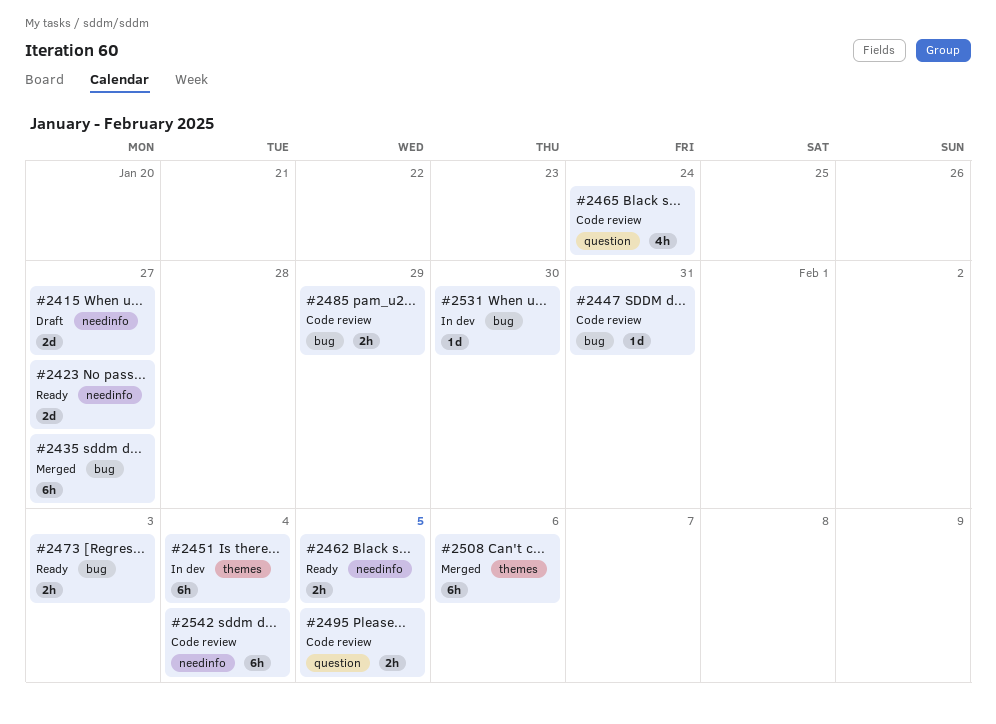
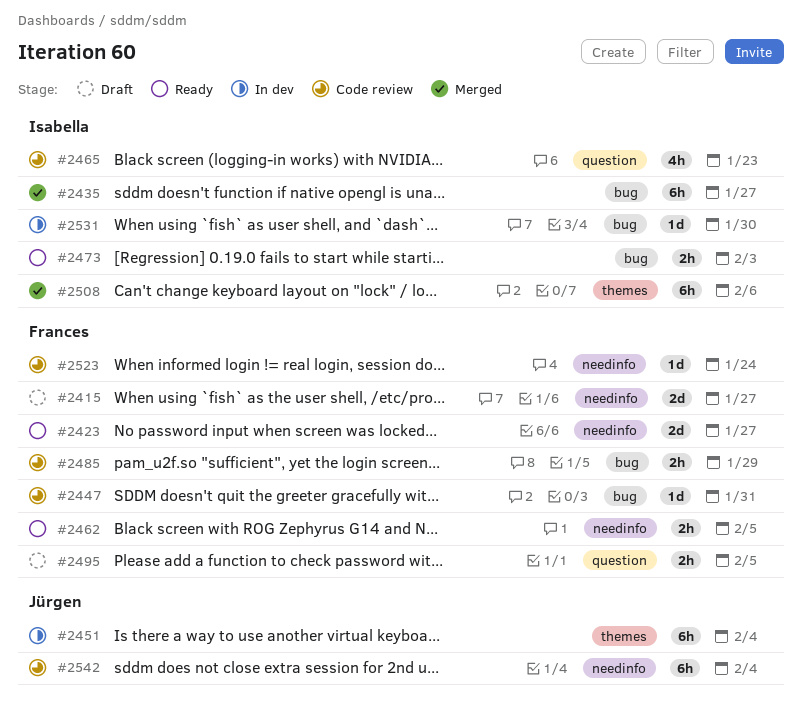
#2465, due: Jan 24 -> Jan 23
#2495, status: Code review -> Draft
#2523: none -> present

